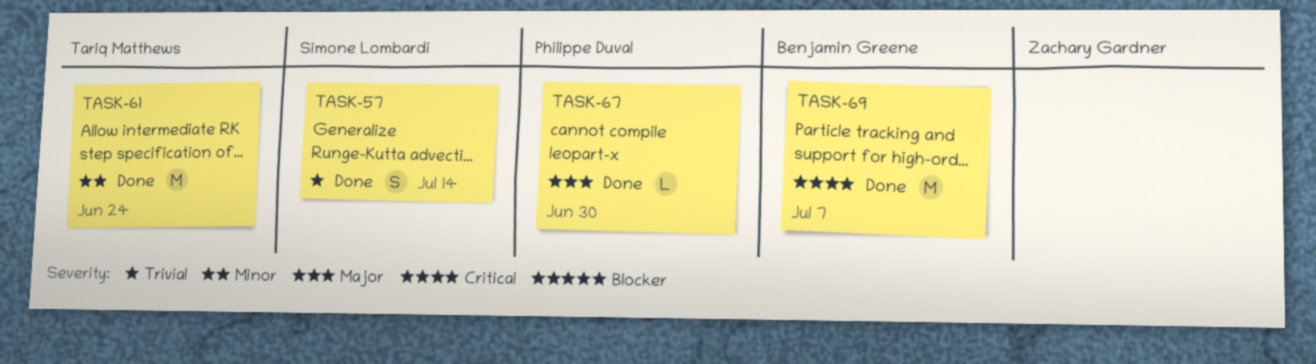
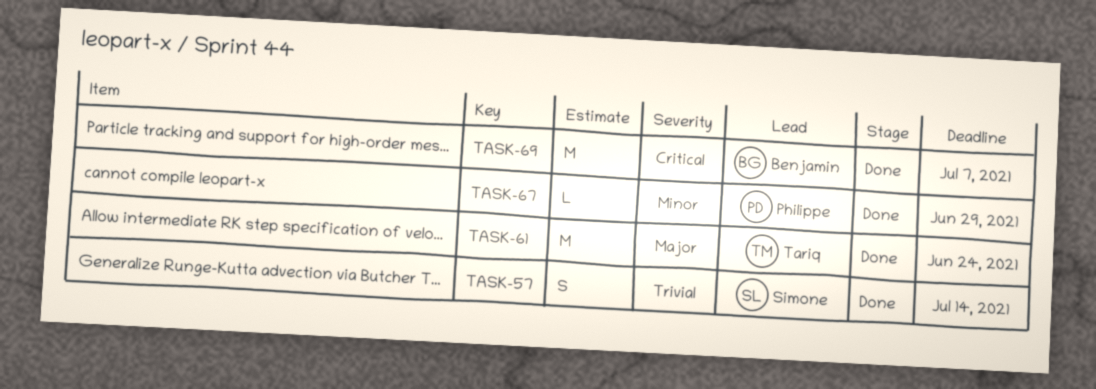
TASK-61, priority: Minor -> Major
TASK-67, priority: Major -> Minor
TASK-67, due: Jun 30 -> Jun 29

